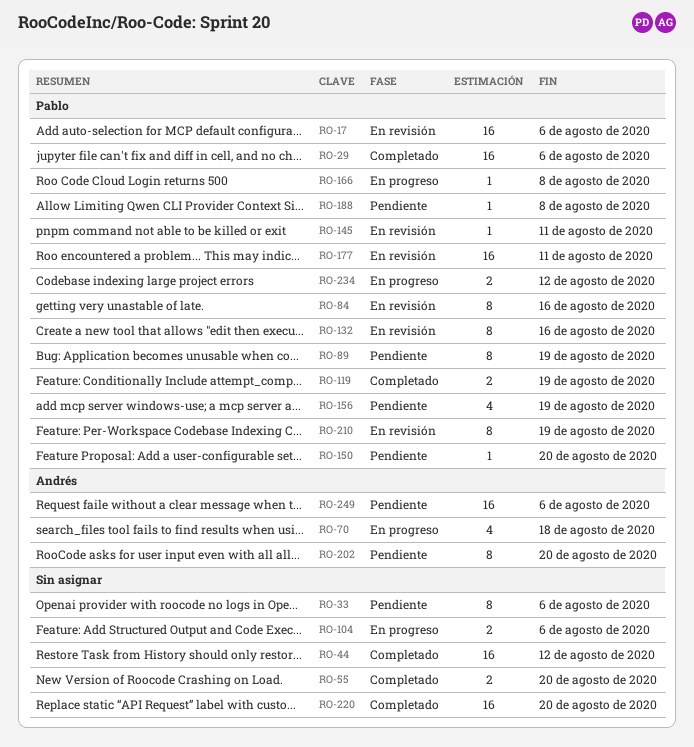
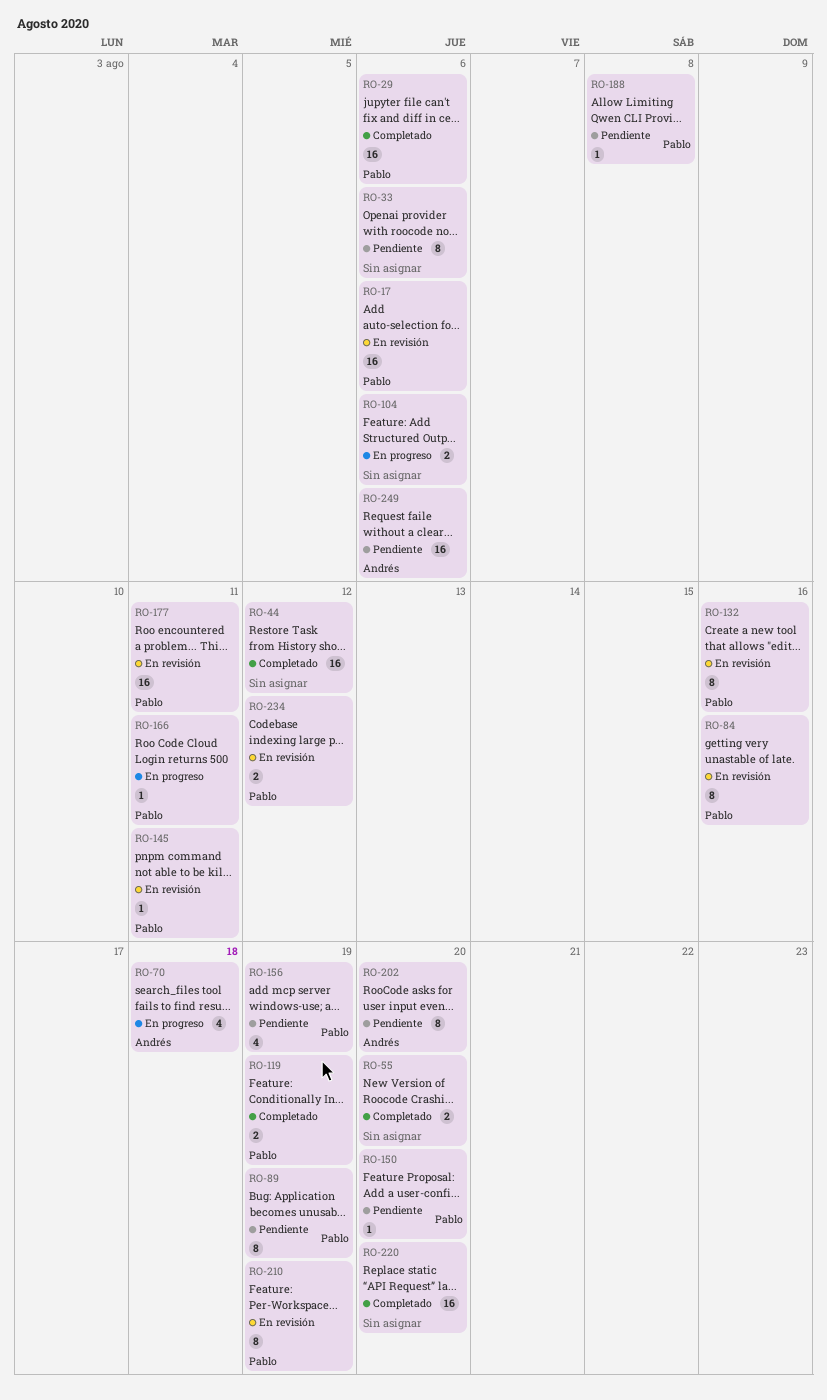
RO-166, due: Aug 8 -> Aug 11
RO-234, status: En progreso -> En revisión

